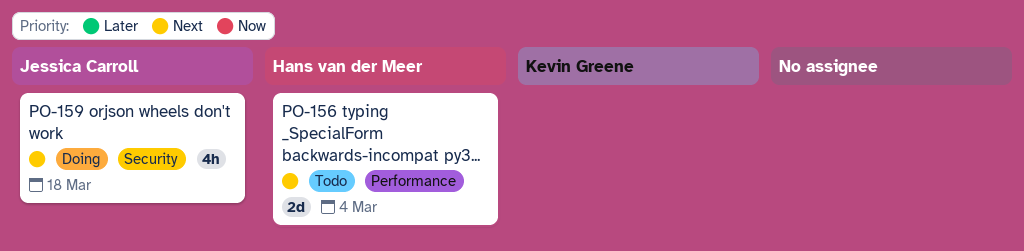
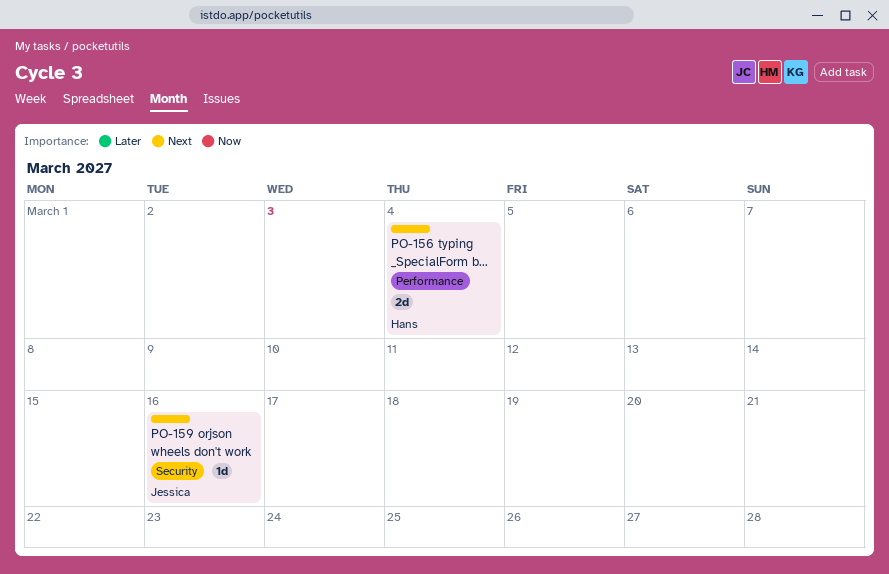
PO-159, estimate: 4h -> 1d
PO-159, due: Mar 18 -> Mar 16

